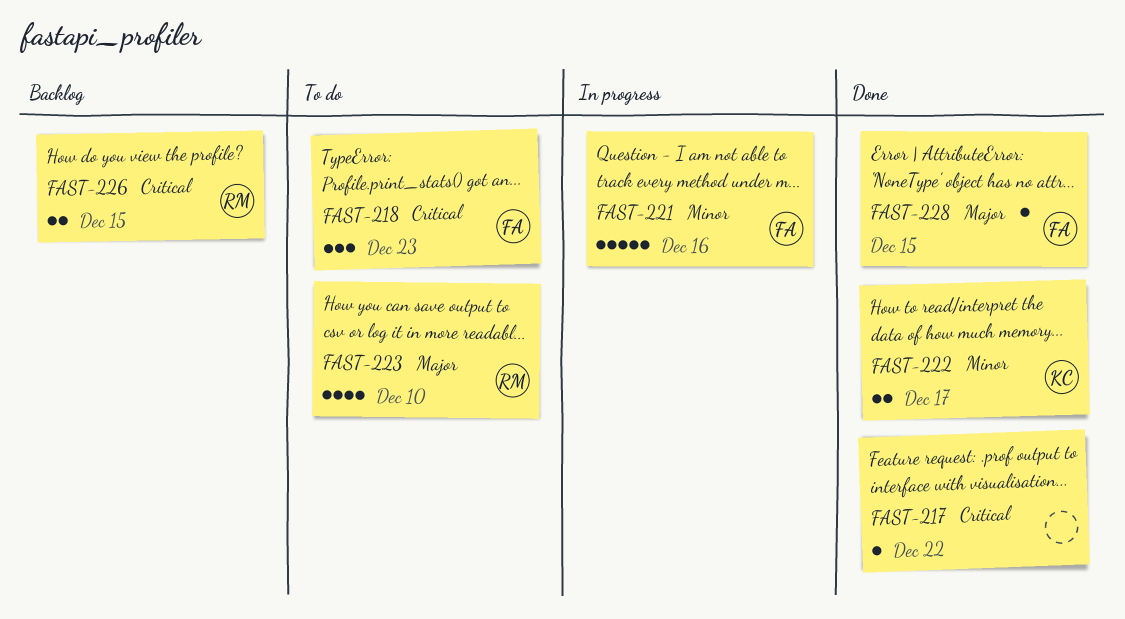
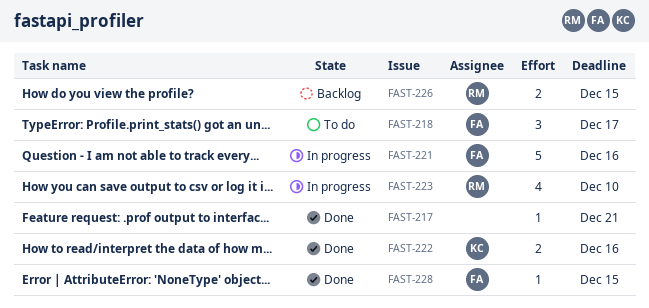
FAST-217, due: Dec 22 -> Dec 21
FAST-218, due: Dec 23 -> Dec 17
FAST-222, due: Dec 17 -> Dec 16
FAST-223, status: To do -> In progress

